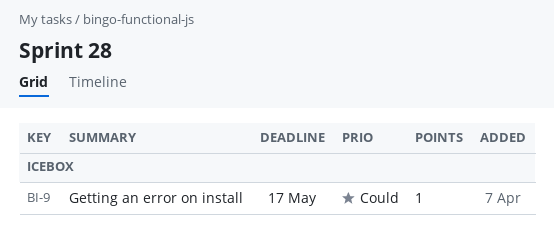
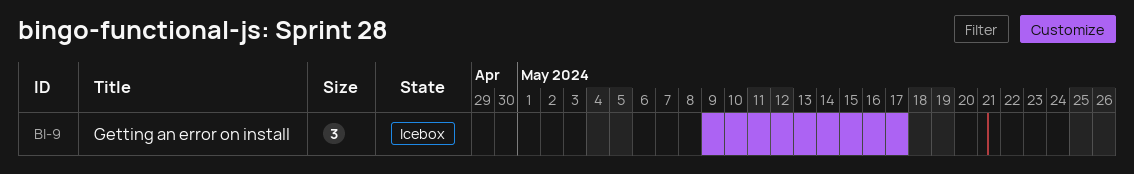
BI-9, estimate: 1 -> 3

